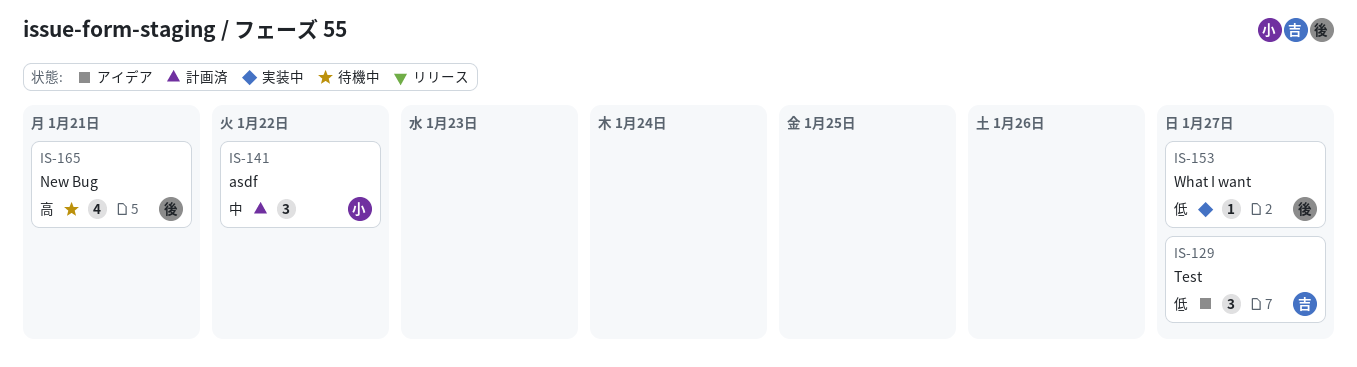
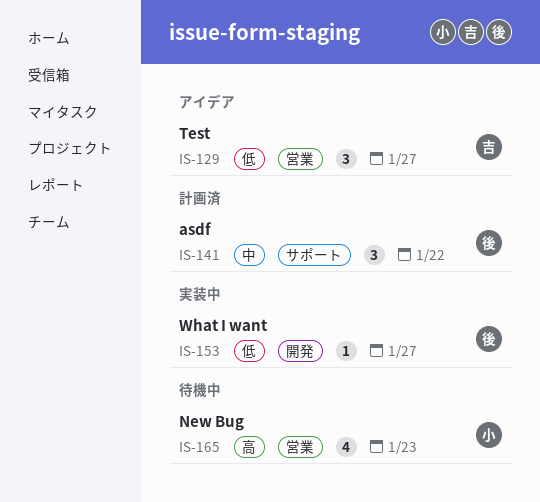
IS-141, owner: 小 -> 後
IS-165, owner: 後 -> 小
IS-165, due: Jan 21 -> Jan 23

